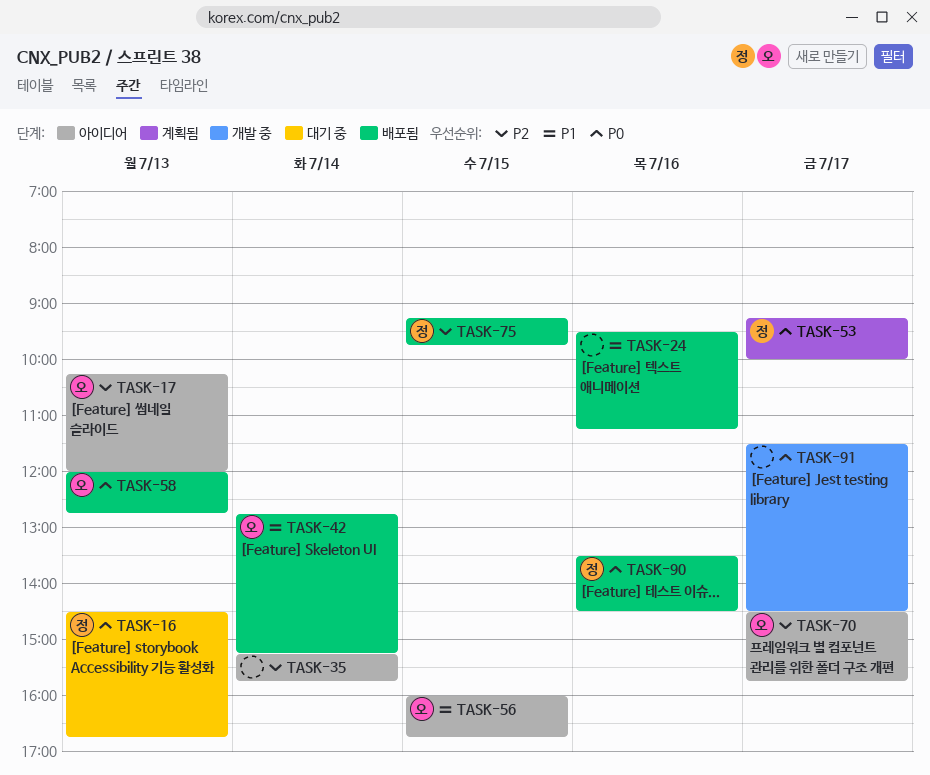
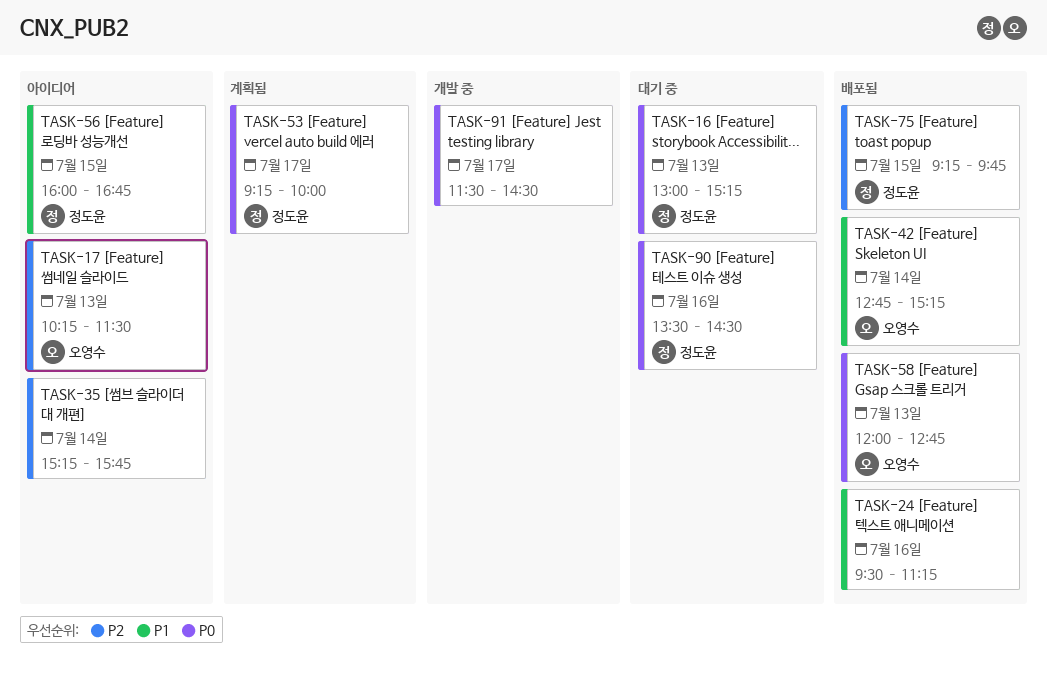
TASK-16, begins: 14:30 -> 13:00
TASK-16, ends: 16:45 -> 15:15
TASK-17, ends: 12:00 -> 11:30
TASK-56, owner: 오영수 -> 정도윤
TASK-70: present -> none
TASK-90, status: 배포됨 -> 대기 중

